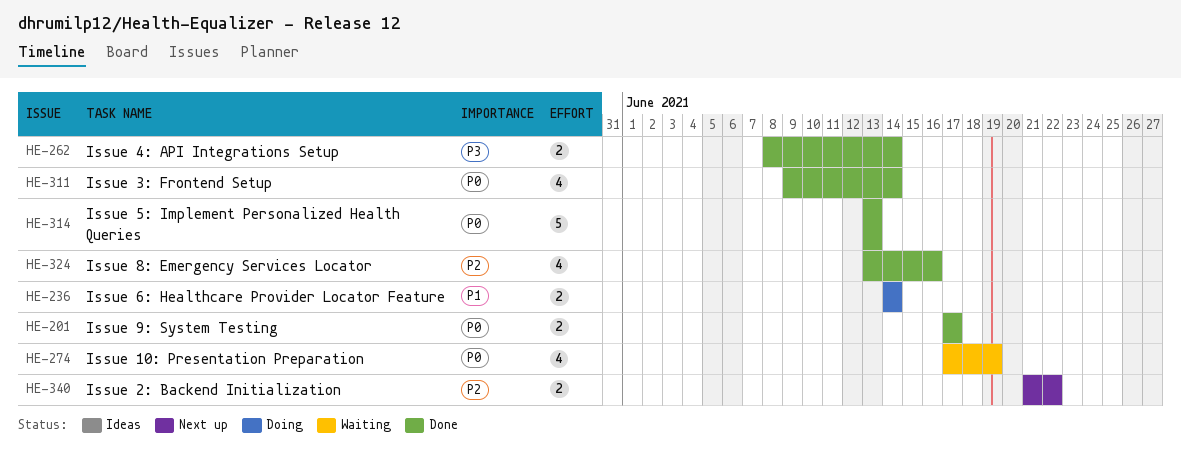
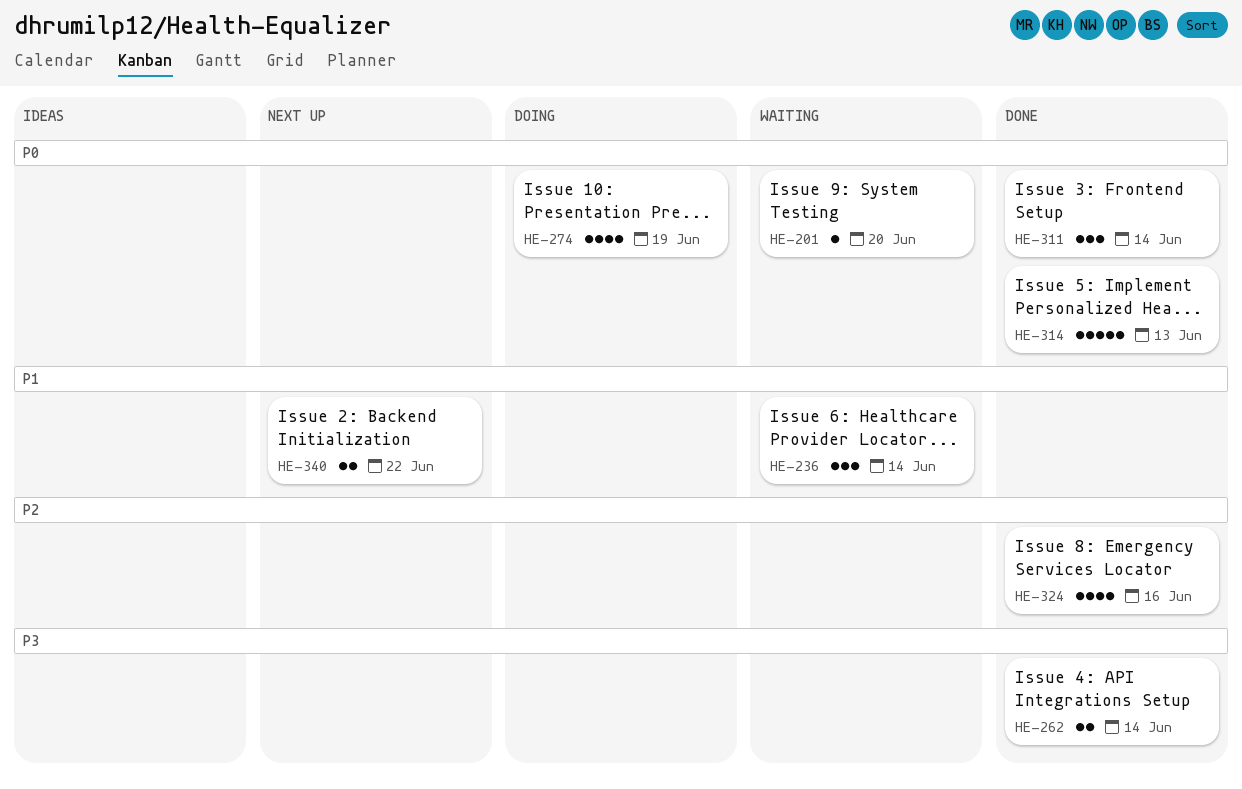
HE-201, status: Done -> Waiting
HE-201, estimate: 2 -> 1
HE-201, due: Jun 17 -> Jun 20
HE-236, status: Doing -> Waiting
HE-236, estimate: 2 -> 3
HE-274, status: Waiting -> Doing
HE-311, estimate: 4 -> 3
HE-340, priority: P2 -> P1

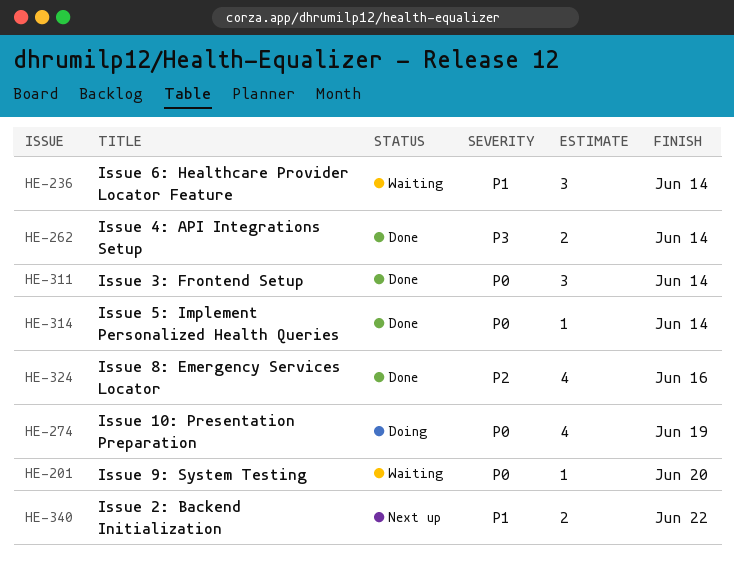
HE-314, estimate: 5 -> 1
HE-314, due: Jun 13 -> Jun 14

